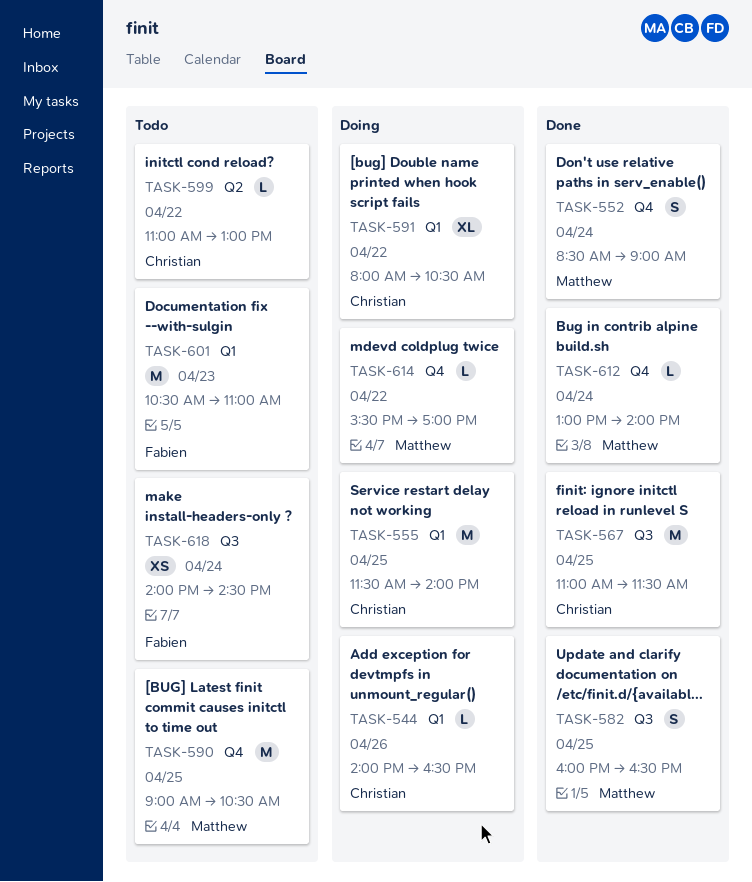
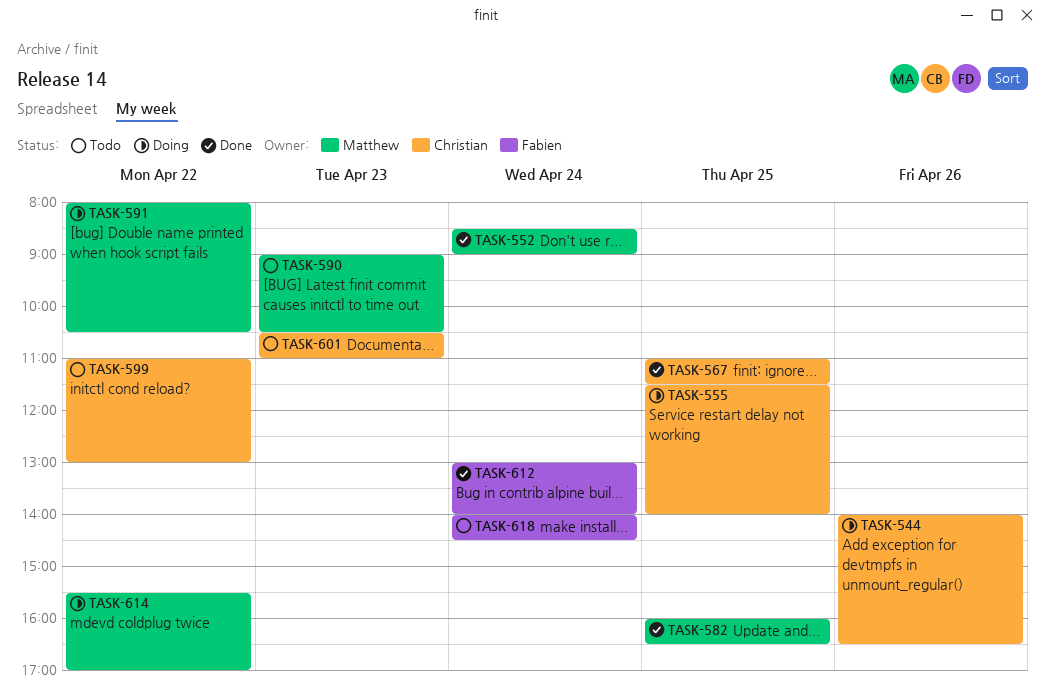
TASK-590, day: Apr 25 -> Apr 23
TASK-591, owner: Christian -> Matthew
TASK-601, owner: Fabien -> Christian
TASK-612, owner: Matthew -> Fabien

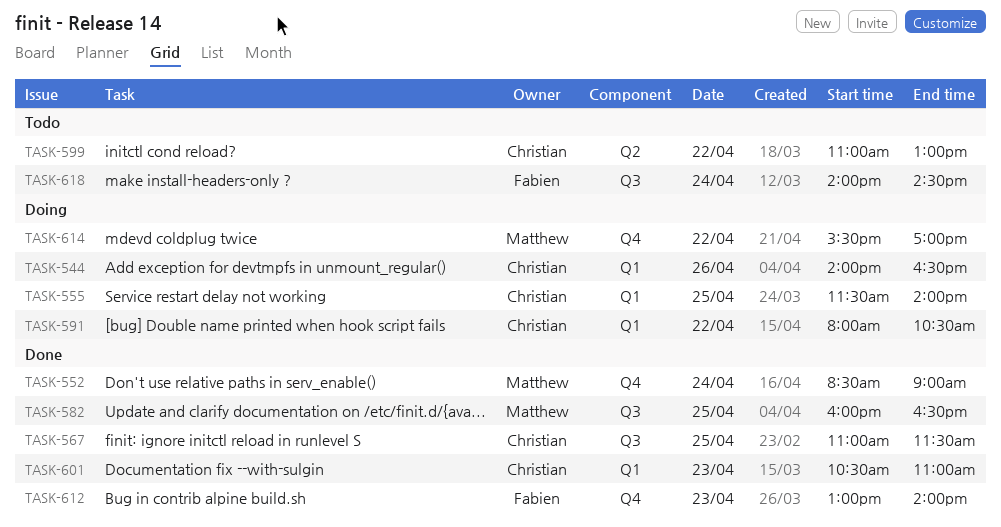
TASK-590: present -> none
TASK-591, owner: Matthew -> Christian
TASK-601, status: Todo -> Done
TASK-612, day: Apr 24 -> Apr 23

